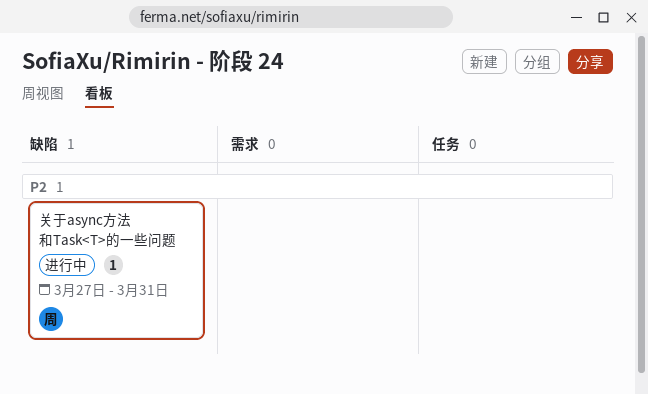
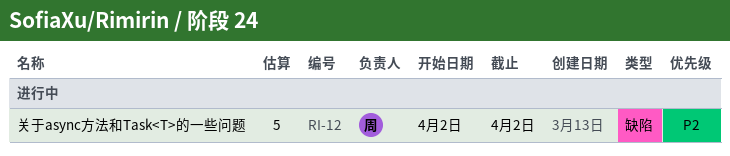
关于async方法和Task<T>的一些问题, estimate: 1 -> 5
关于async方法和Task<T>的一些问题, start: Mar 27 -> Apr 2
关于async方法和Task<T>的一些问题, due: Mar 31 -> Apr 2

